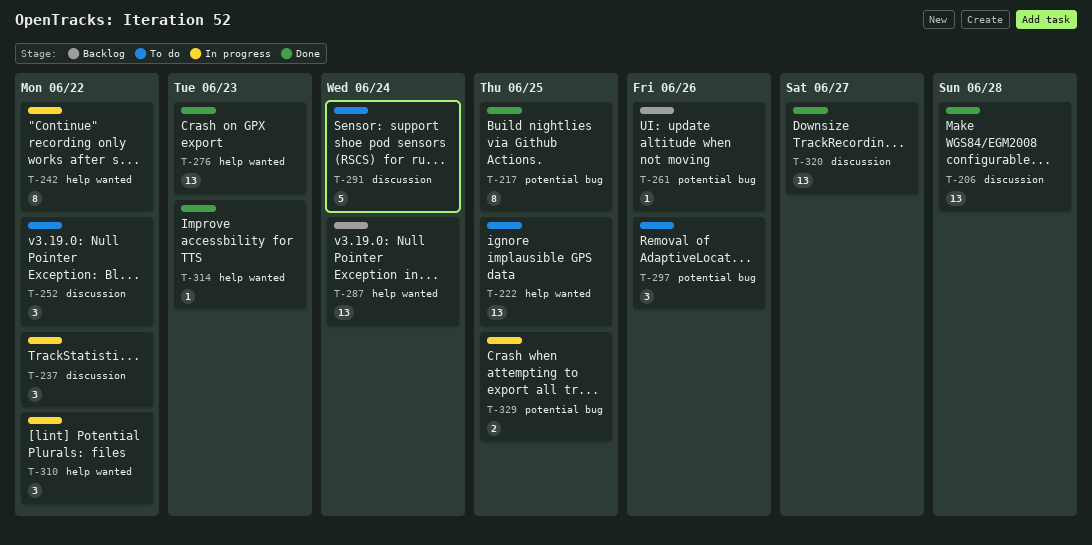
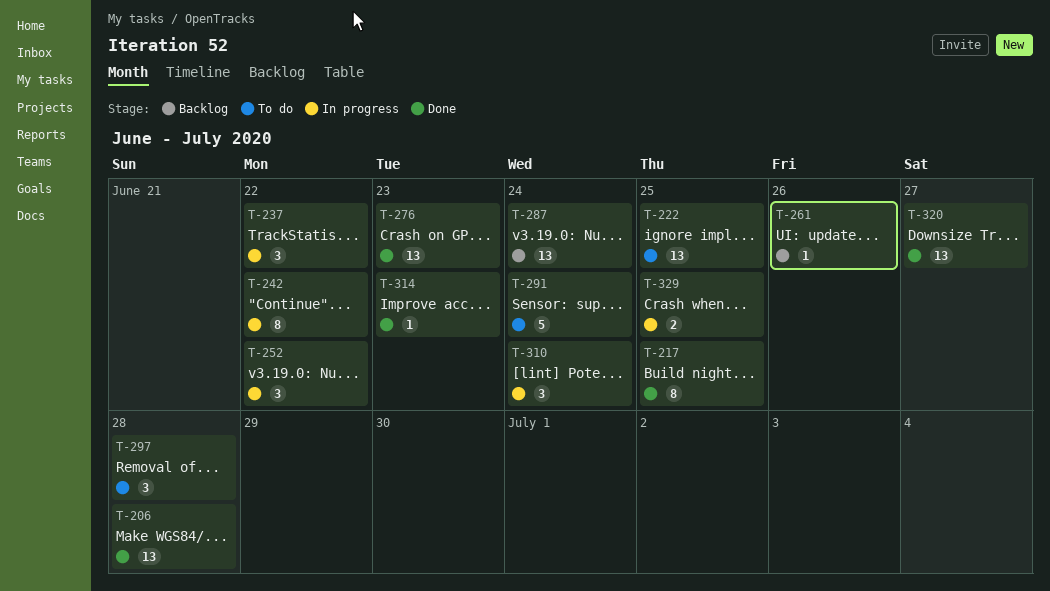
T-252, status: To do -> In progress
T-297, due: Jun 26 -> Jun 28
T-310, due: Jun 22 -> Jun 24

